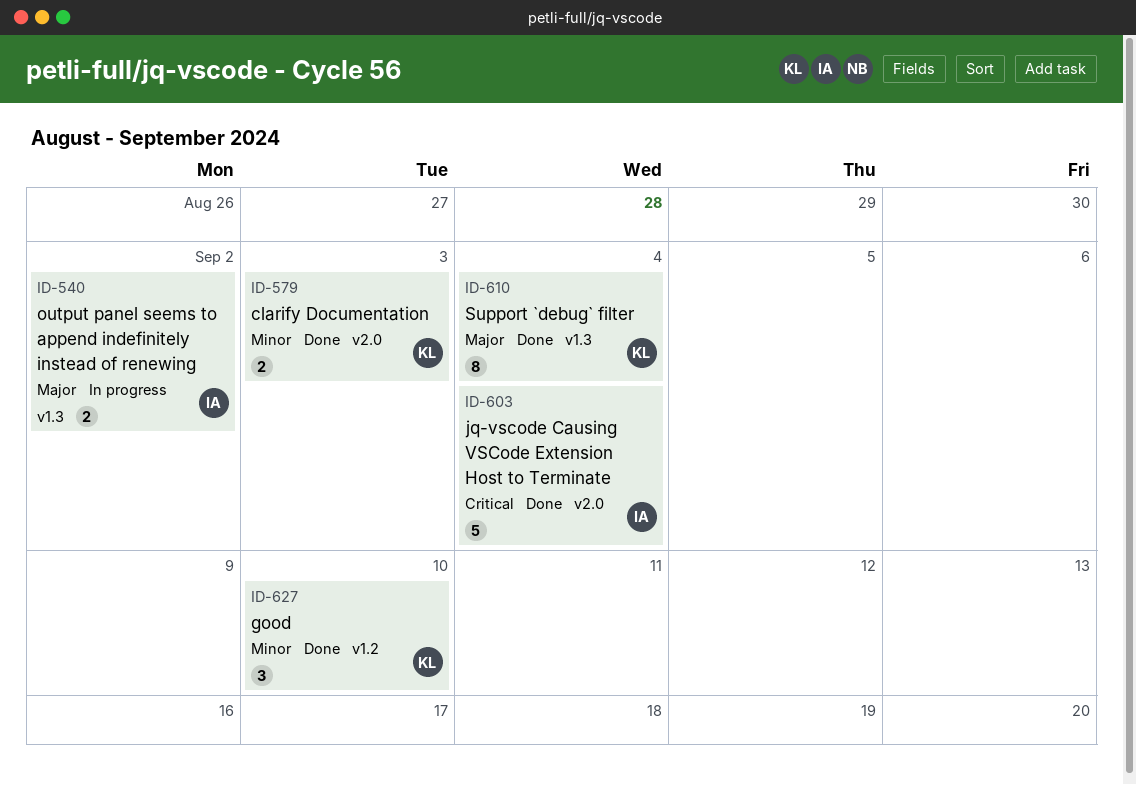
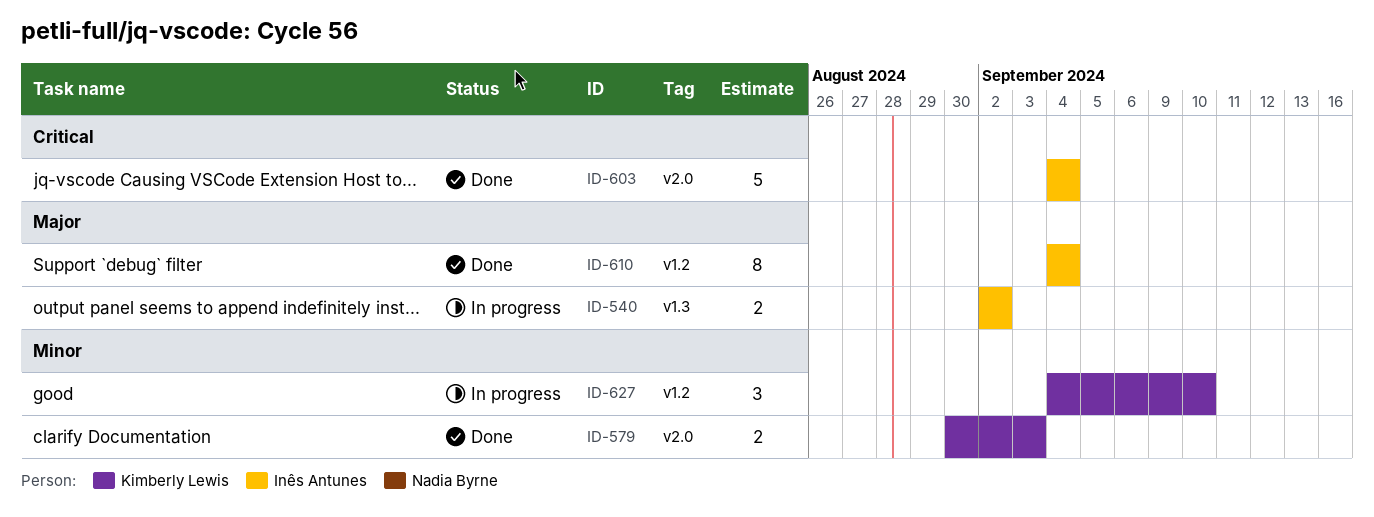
ID-610, owner: Kimberly Lewis -> Inês Antunes
ID-610, label: v1.3 -> v1.2
ID-627, status: Done -> In progress

